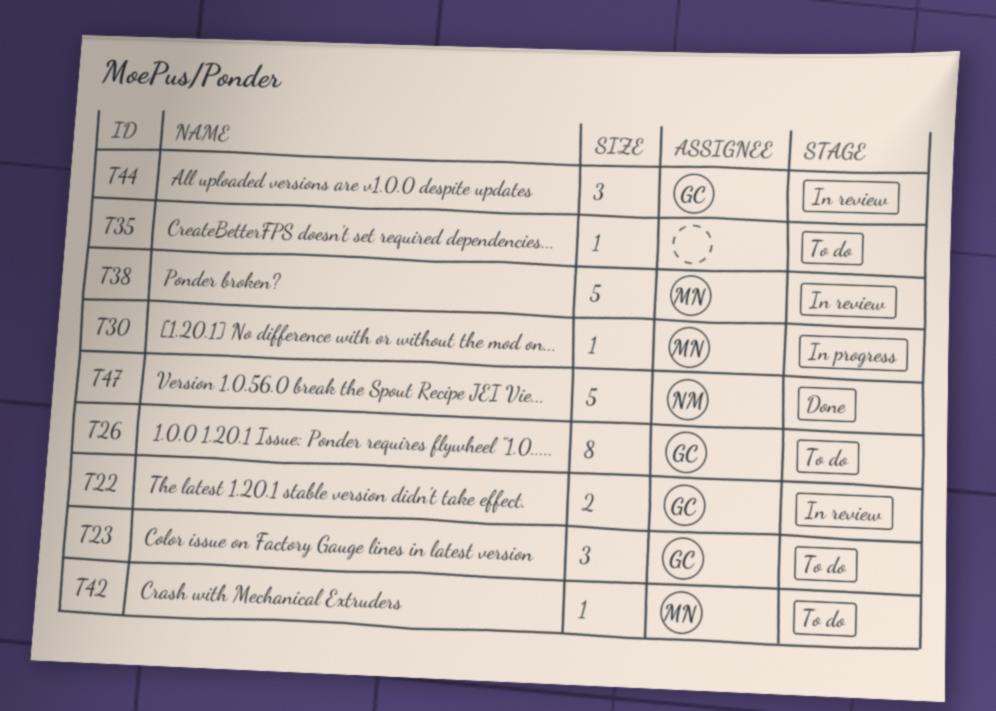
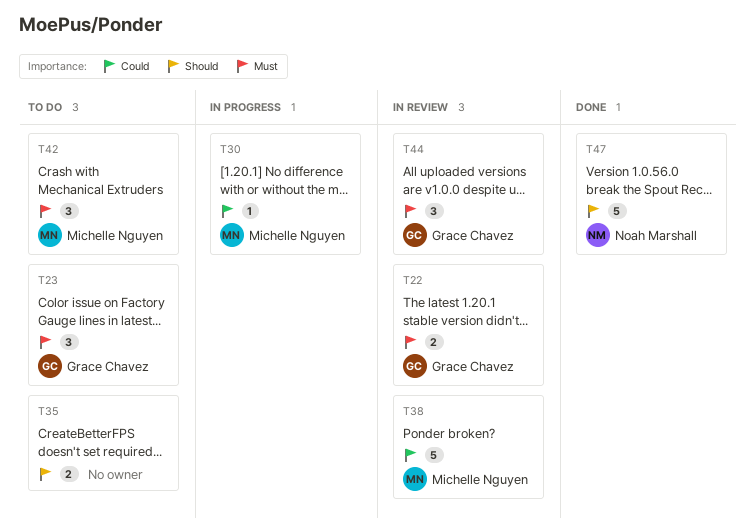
T26: present -> none
T35, estimate: 1 -> 2
T42, estimate: 1 -> 3

